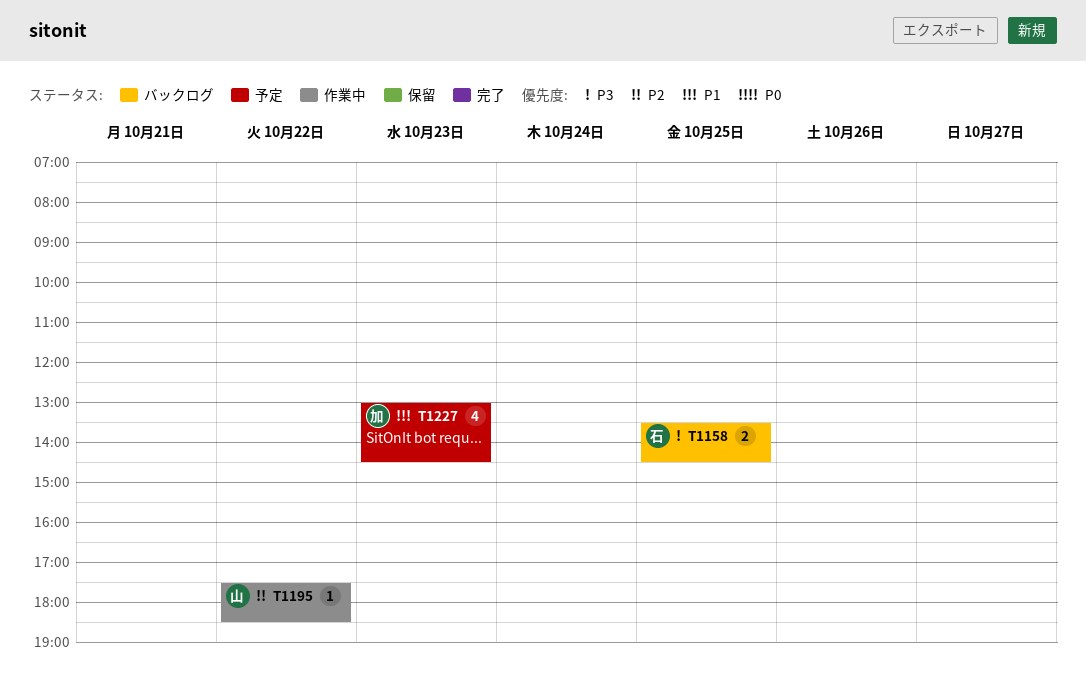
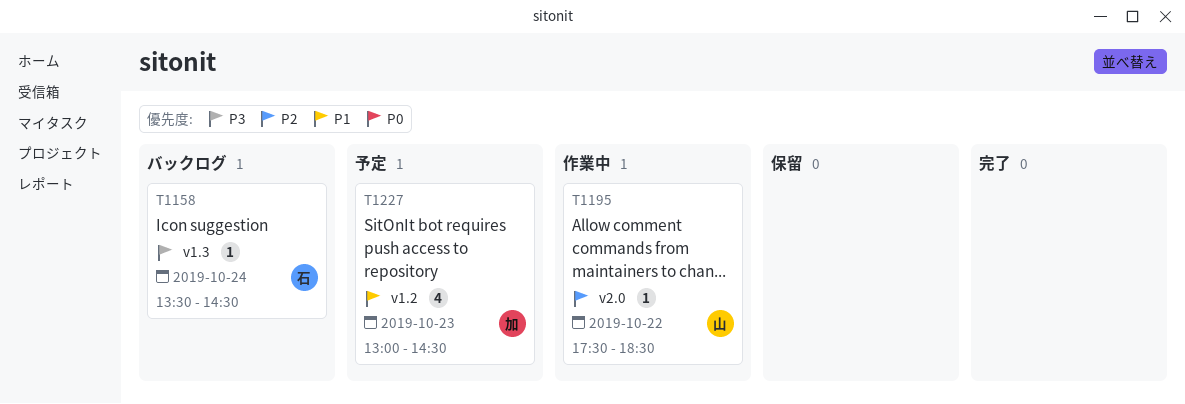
T1158, estimate: 2 -> 1
T1158, day: Oct 25 -> Oct 24

